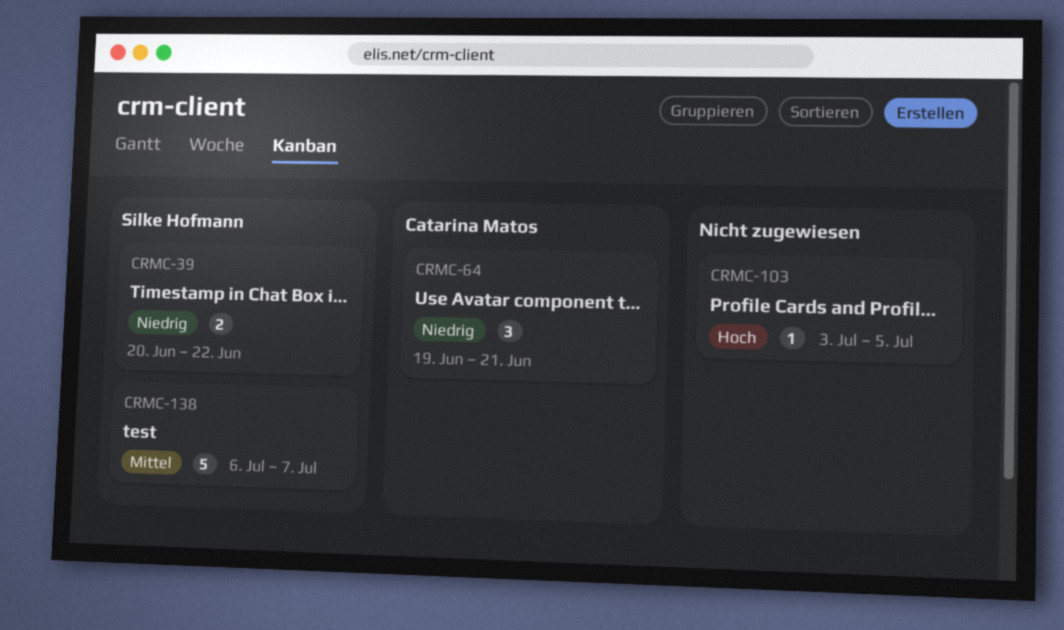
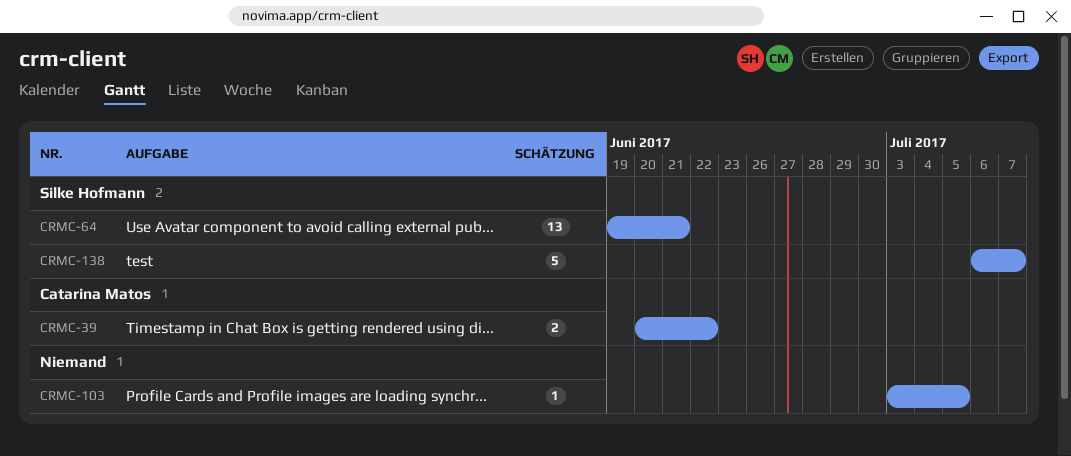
CRMC-39, owner: Silke Hofmann -> Catarina Matos
CRMC-64, owner: Catarina Matos -> Silke Hofmann
CRMC-64, estimate: 3 -> 13

